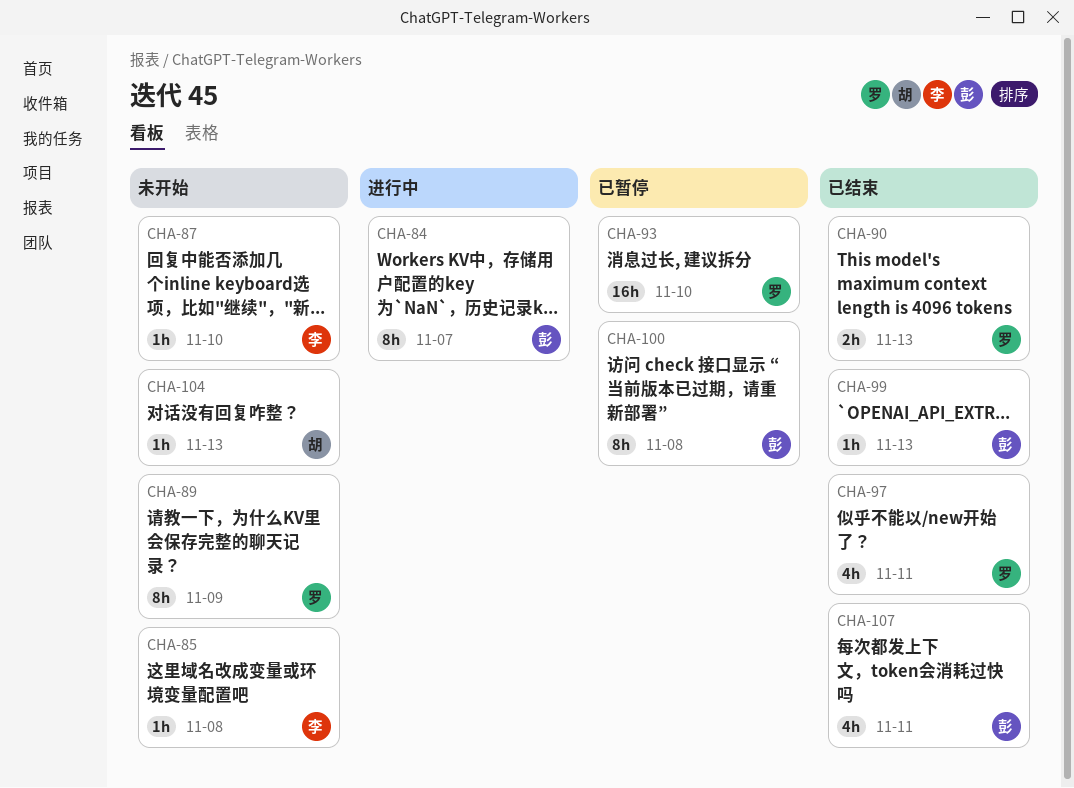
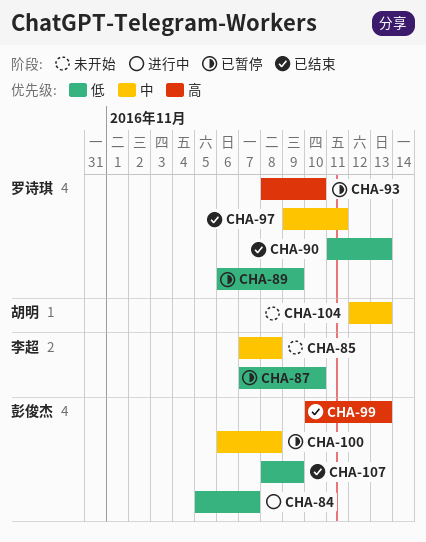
CHA-87, status: 未开始 -> 已暂停
CHA-89, status: 未开始 -> 已暂停
CHA-107, due: Nov 11 -> Nov 9

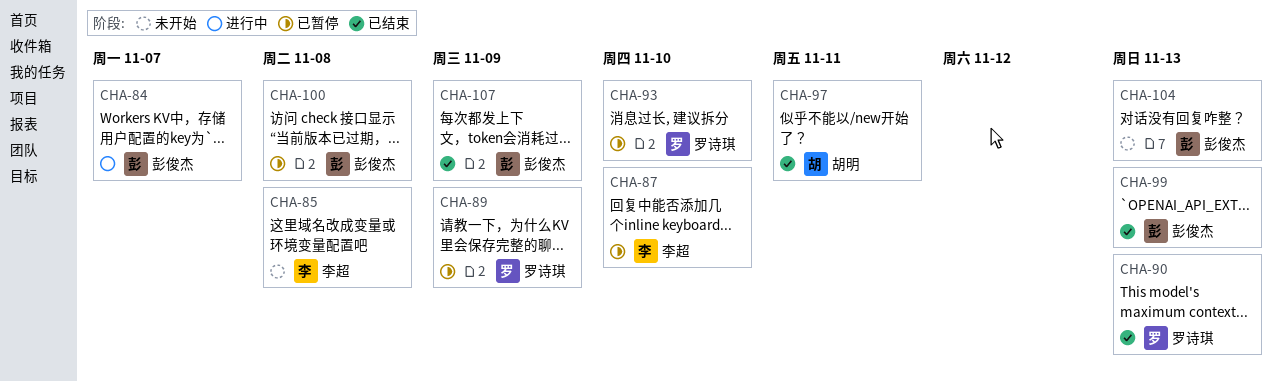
CHA-97, owner: 罗诗琪 -> 胡明
CHA-104, owner: 胡明 -> 彭俊杰

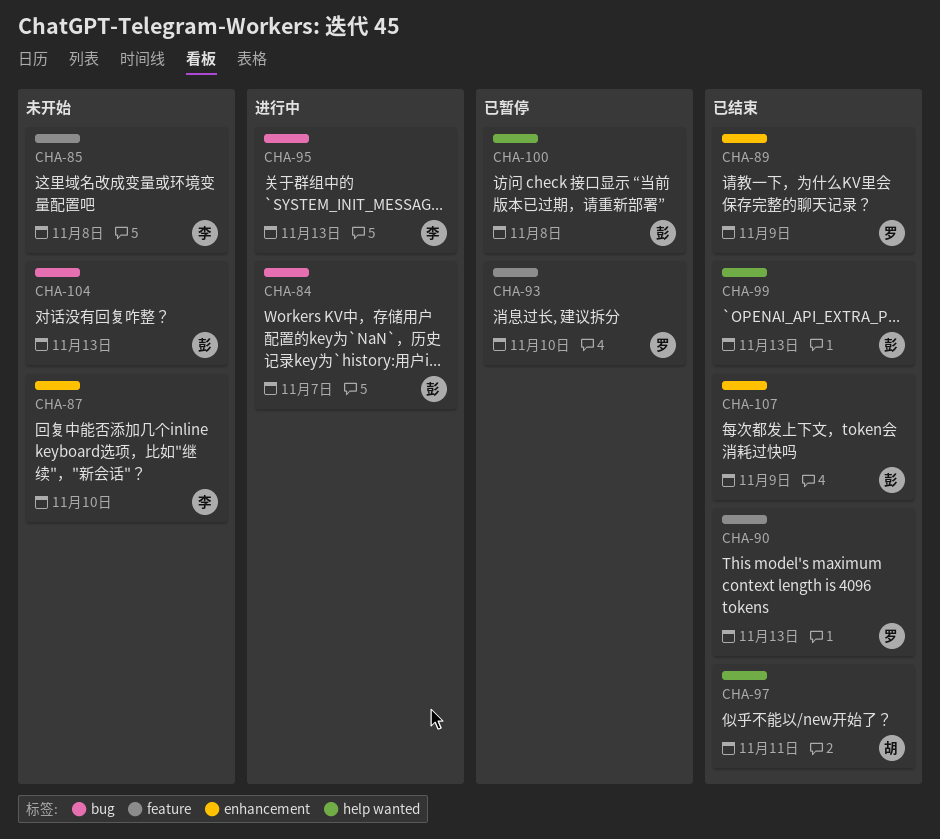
CHA-87, status: 已暂停 -> 未开始
CHA-89, status: 已暂停 -> 已结束
CHA-95: none -> present

